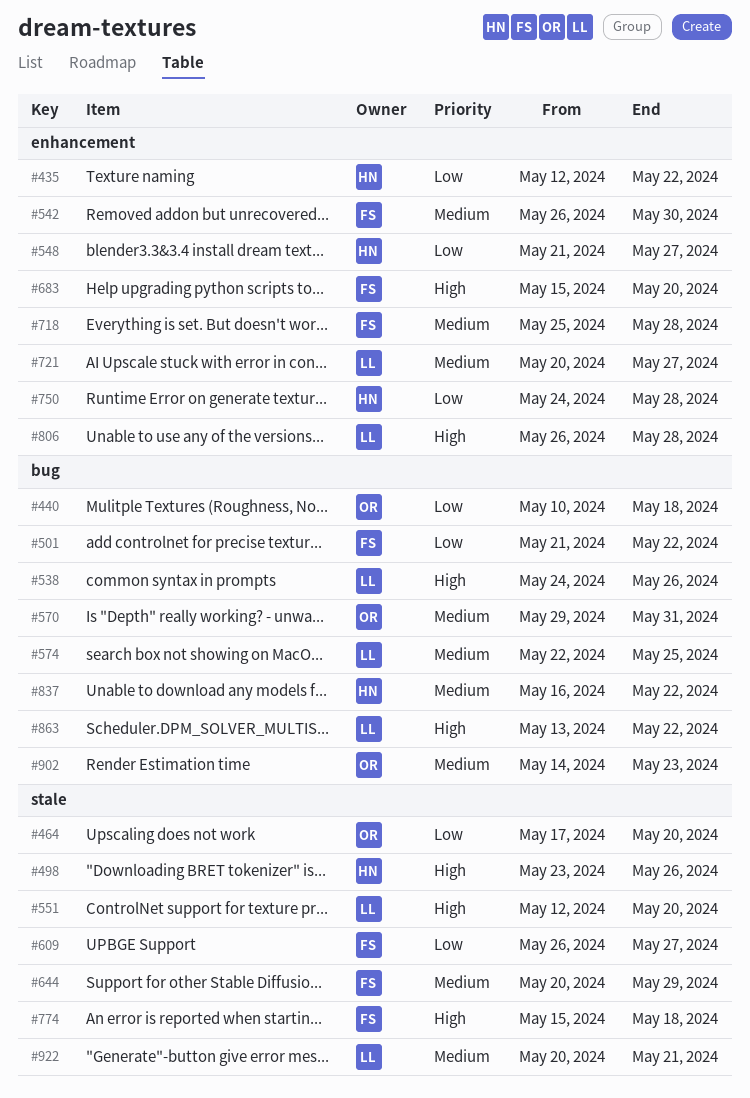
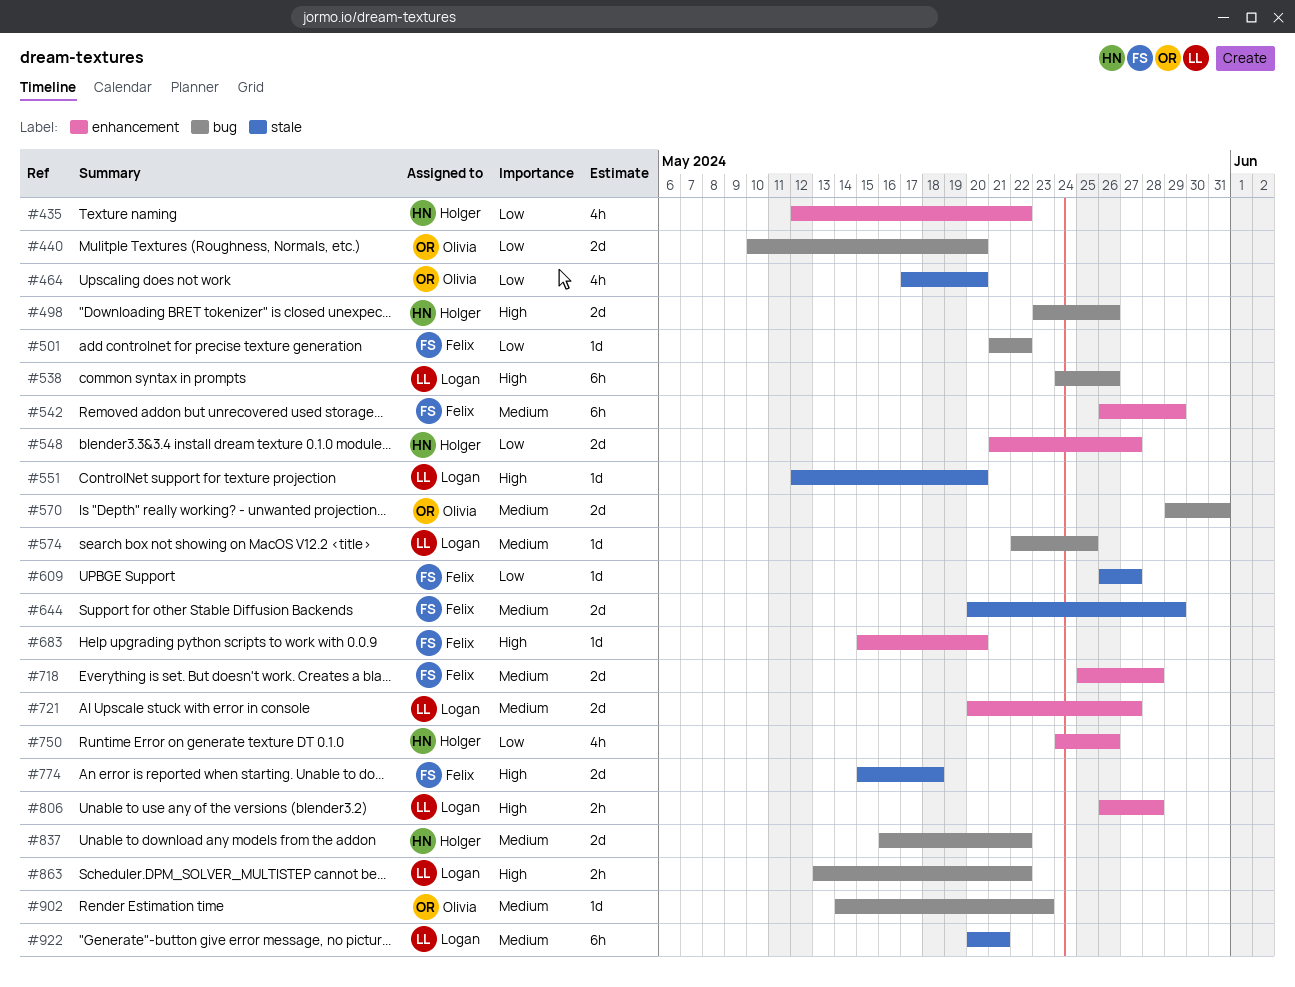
#440, due: May 18 -> May 20
#498, label: stale -> bug
#542, due: May 30 -> May 29
#750, due: May 28 -> May 26

